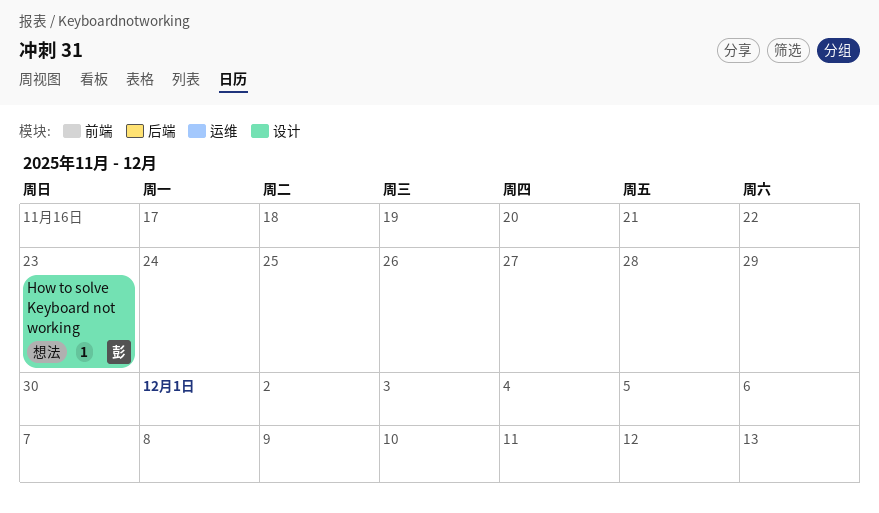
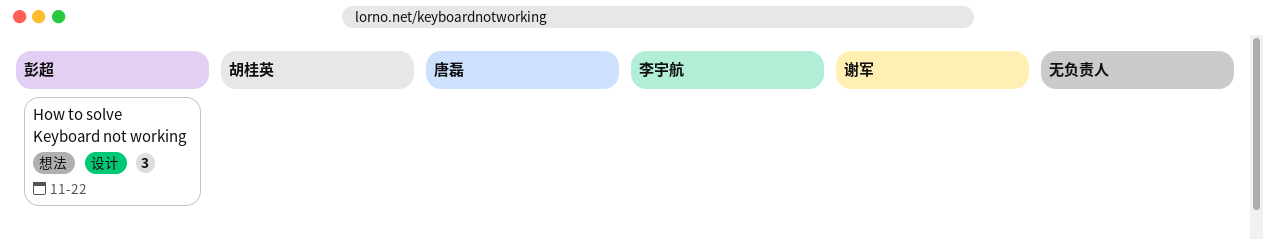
How to solve Keyboard not working, estimate: 1 -> 3
How to solve Keyboard not working, due: Nov 23 -> Nov 22

